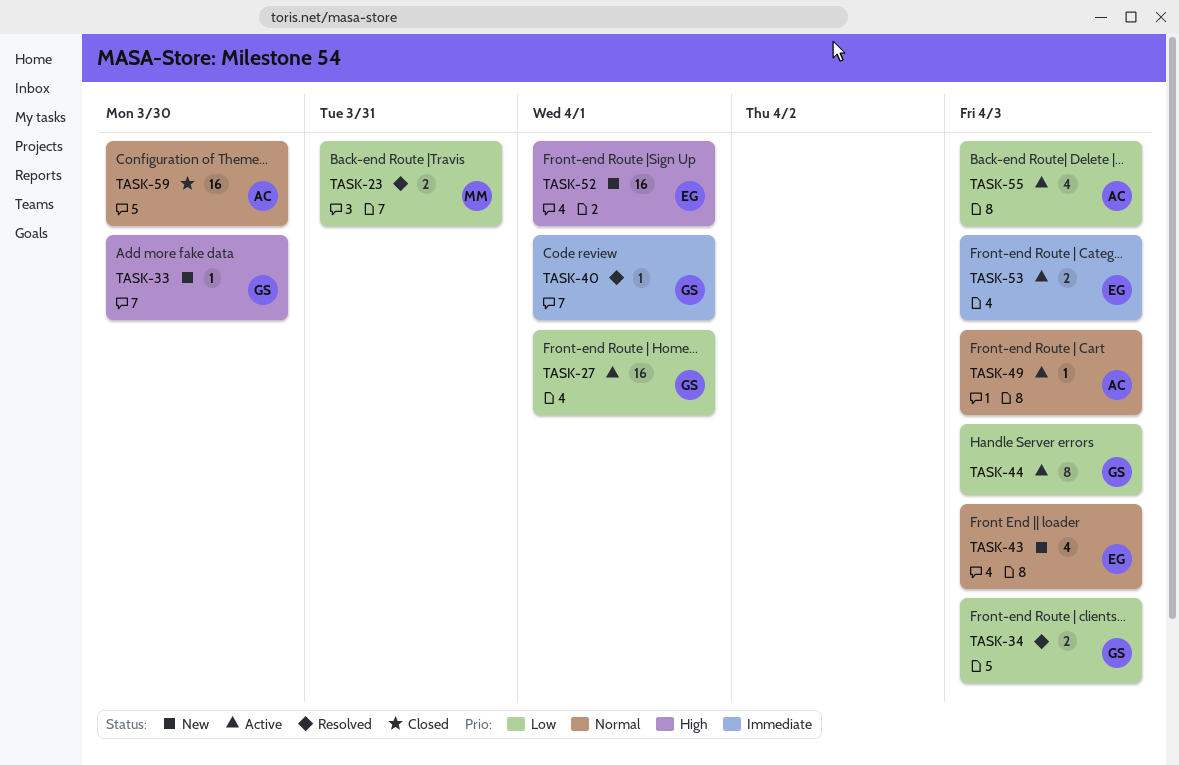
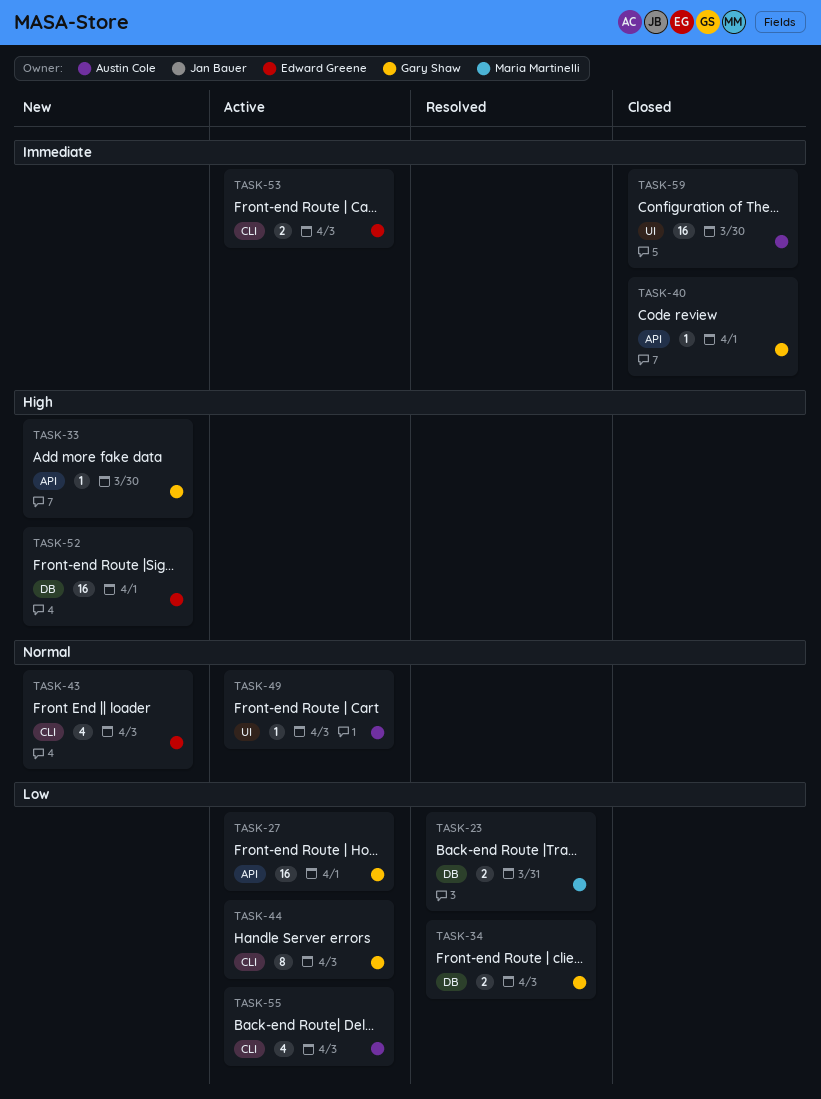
TASK-40, status: Resolved -> Closed
TASK-59, priority: Normal -> Immediate

